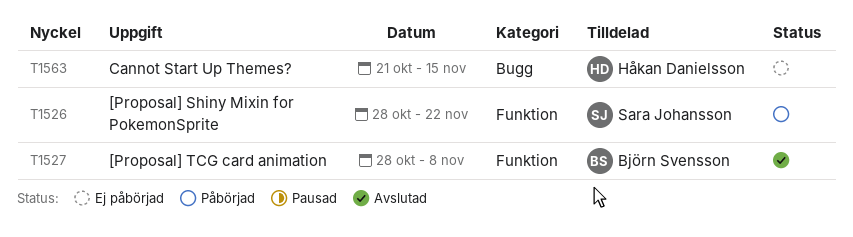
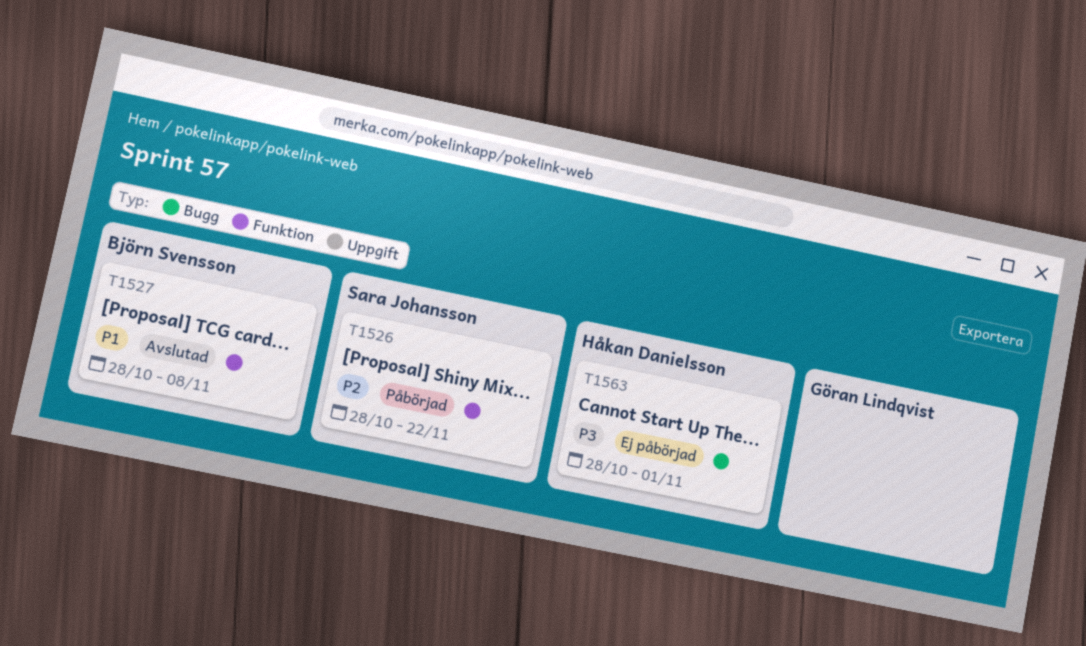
T1563, start: Oct 21 -> Oct 28
T1563, due: Nov 15 -> Nov 1

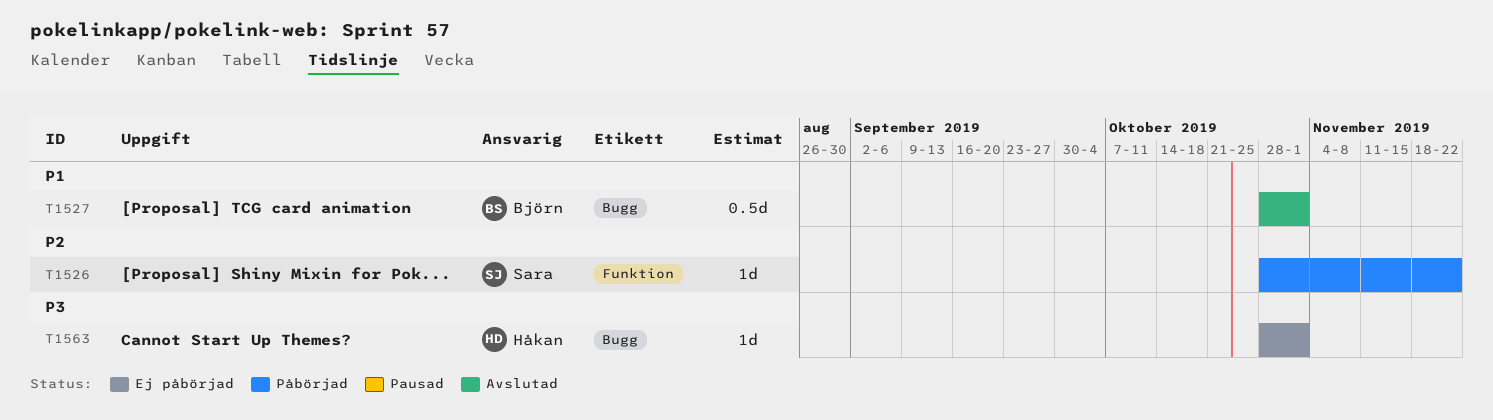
T1527, label: Funktion -> Bugg
T1527, due: Nov 8 -> Nov 1

